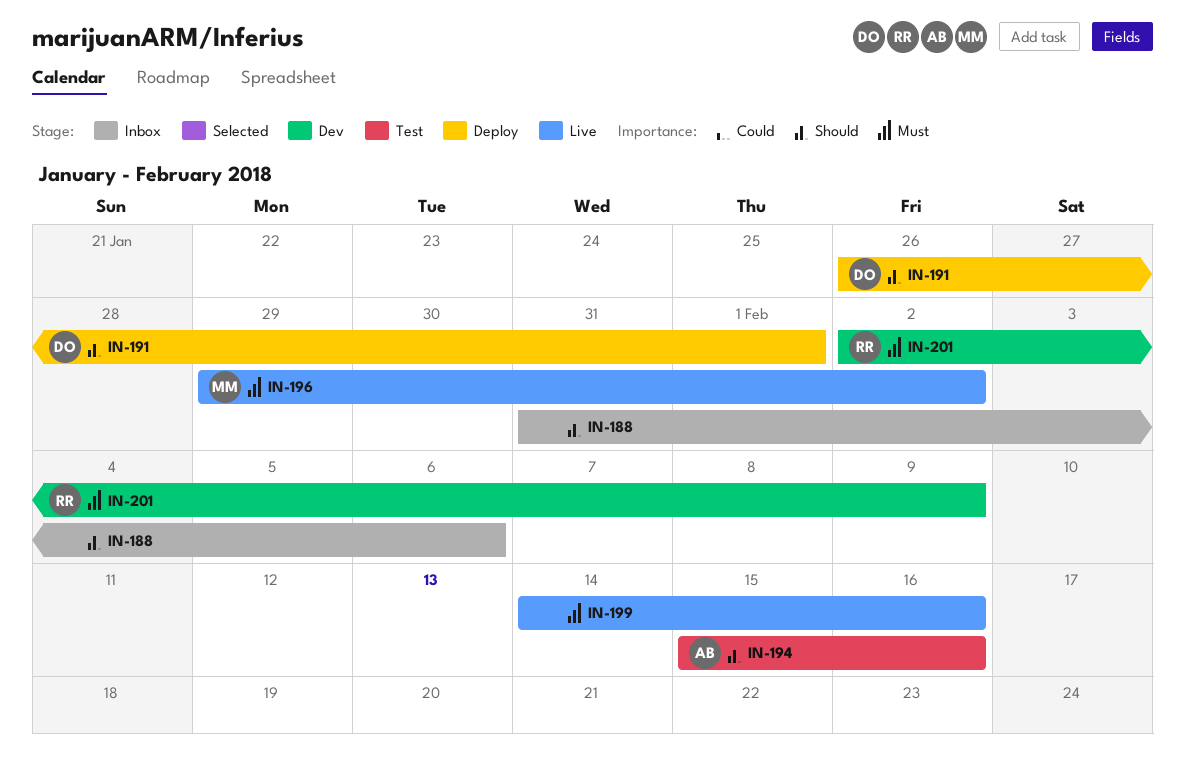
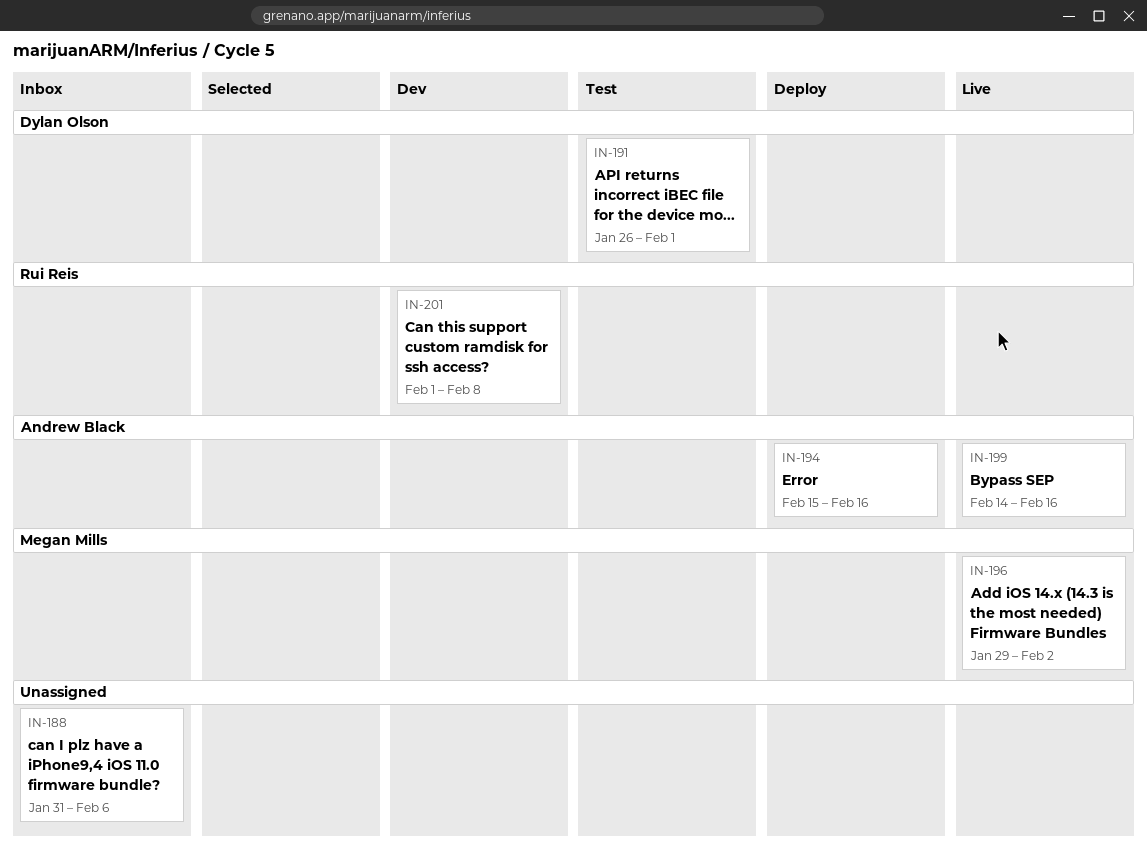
IN-191, status: Deploy -> Test
IN-194, status: Test -> Deploy
IN-199, owner: none -> Andrew Black
IN-201, start: Feb 2 -> Feb 1
IN-201, due: Feb 9 -> Feb 8

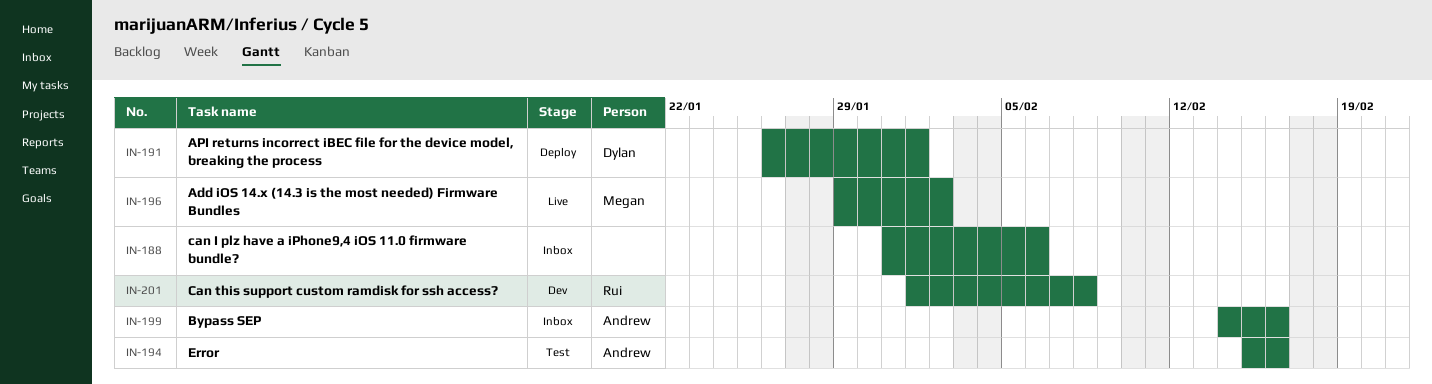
IN-191, status: Test -> Deploy
IN-194, status: Deploy -> Test
IN-199, status: Live -> Inbox

